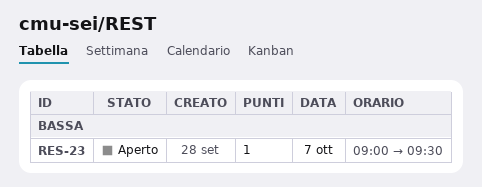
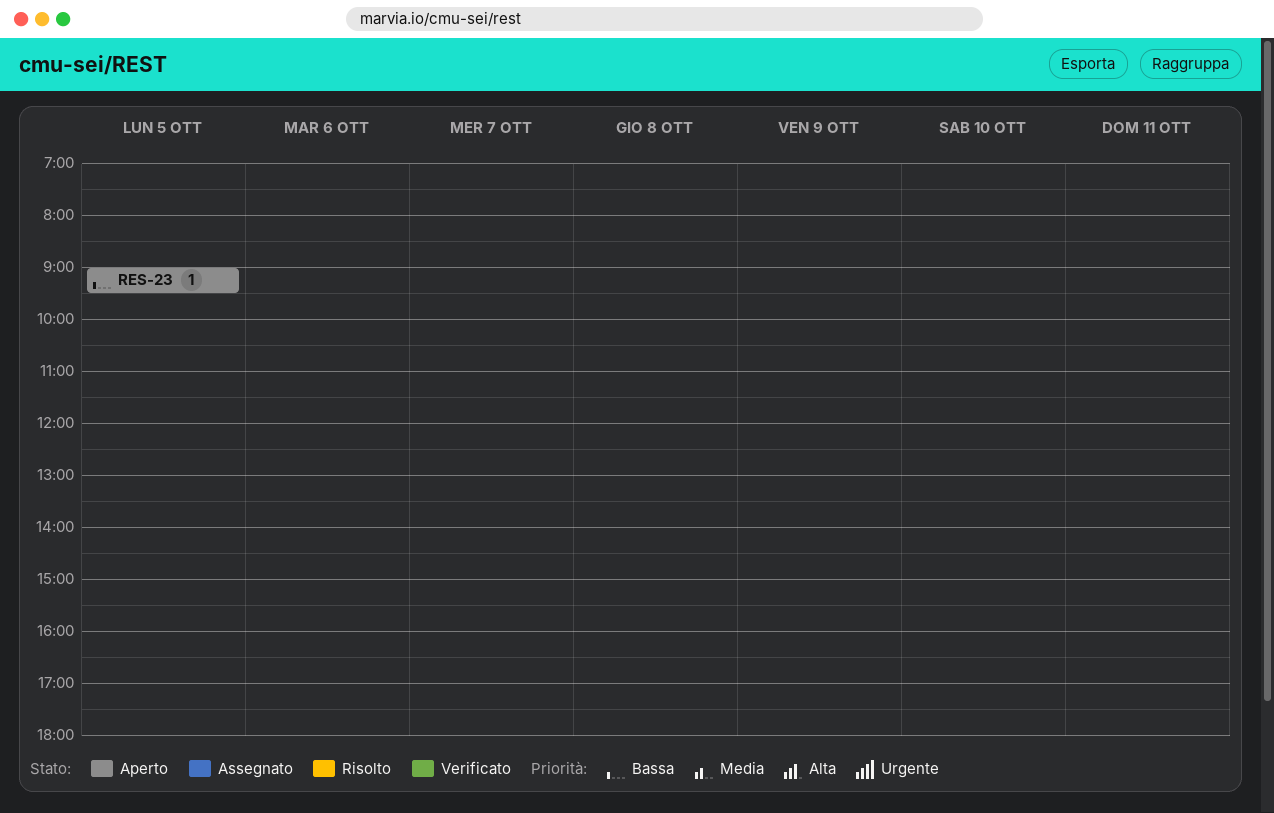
RES-23, day: Oct 7 -> Oct 5

